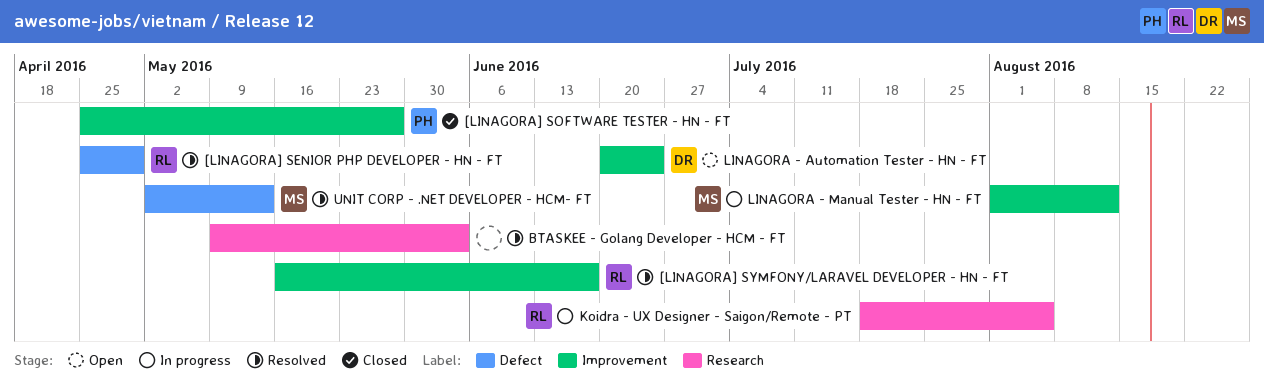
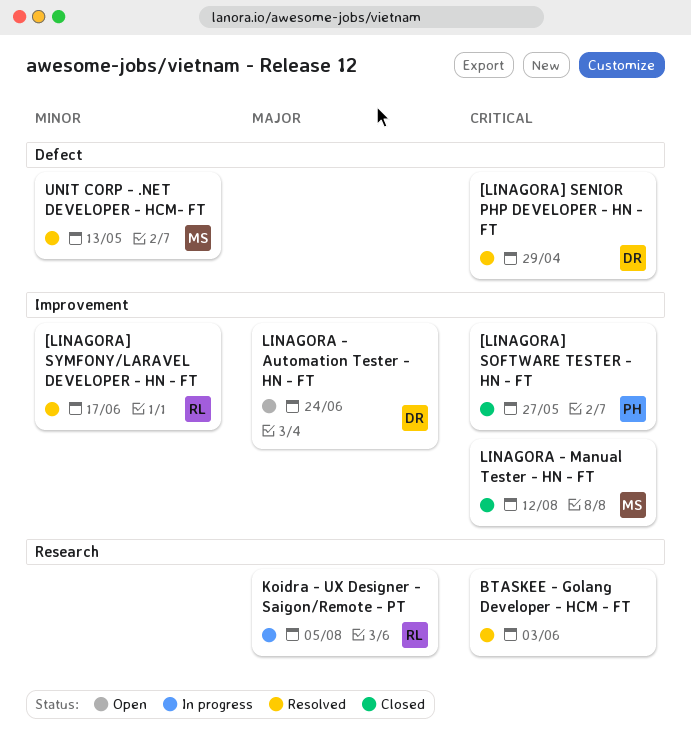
[LINAGORA] SENIOR PHP DEVELOPER - HN - FT, owner: RL -> DR
LINAGORA - Manual Tester - HN - FT, status: In progress -> Closed

